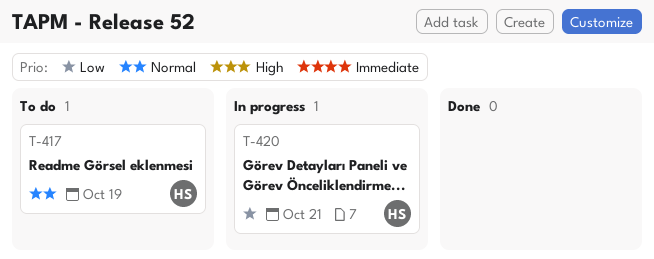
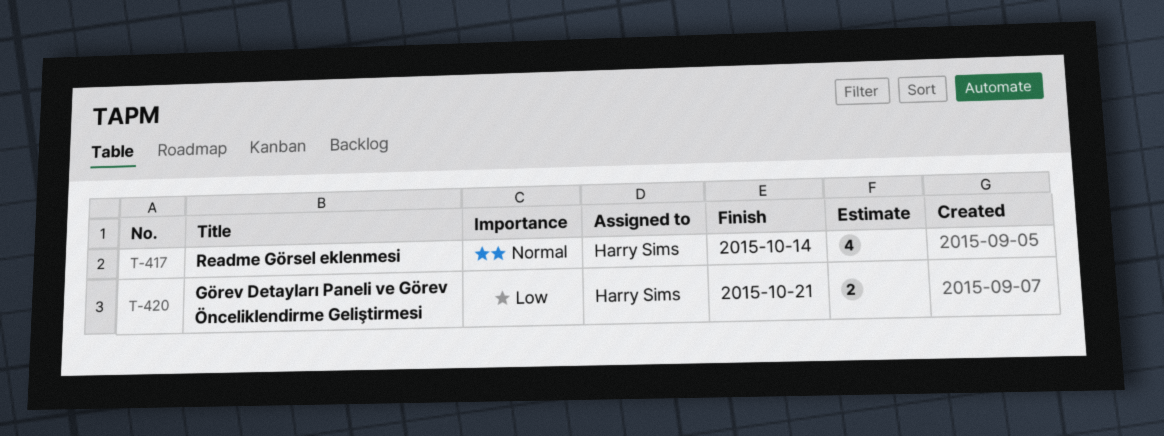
T-417, due: Oct 19 -> Oct 14

